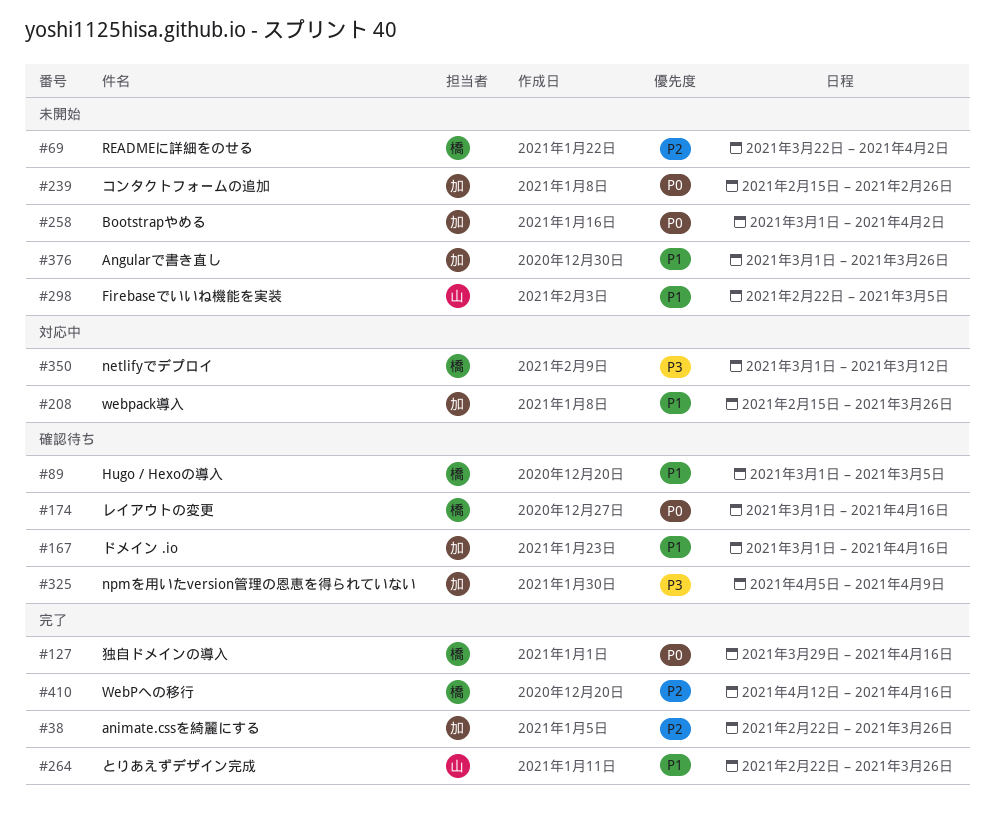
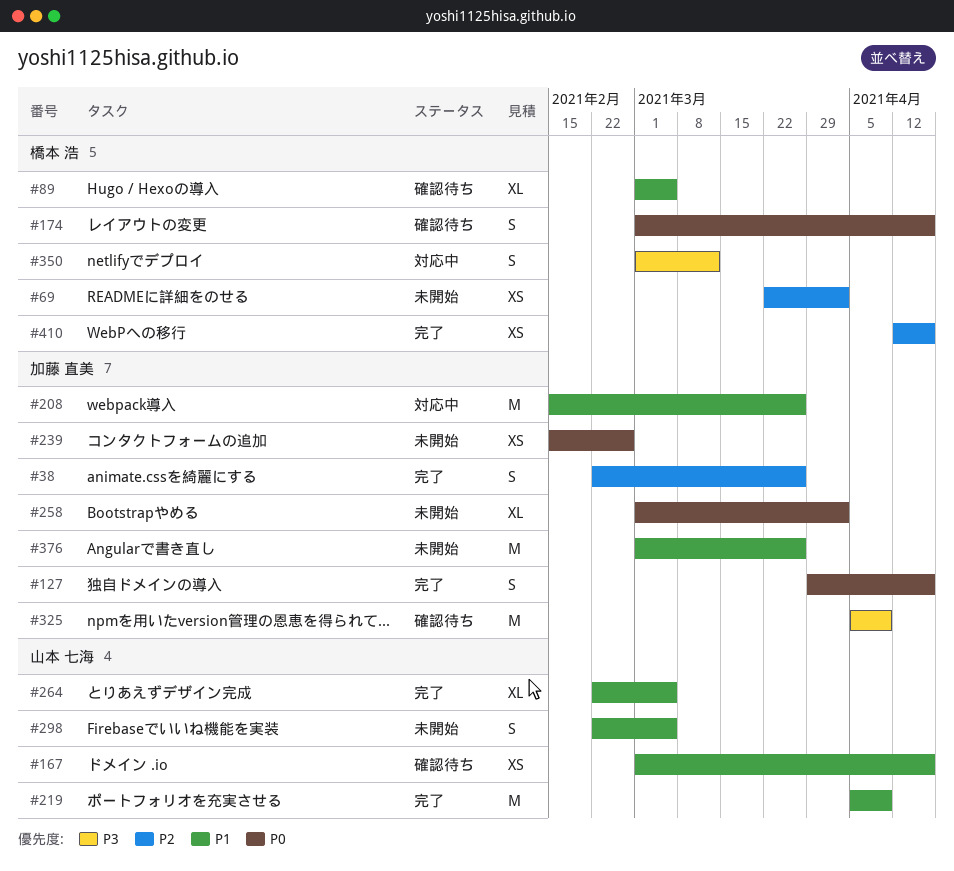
#127, owner: 橋本 浩 -> 加藤 直美
#167, owner: 加藤 直美 -> 山本 七海
#219: none -> present
#264, due: Mar 26 -> Mar 5

